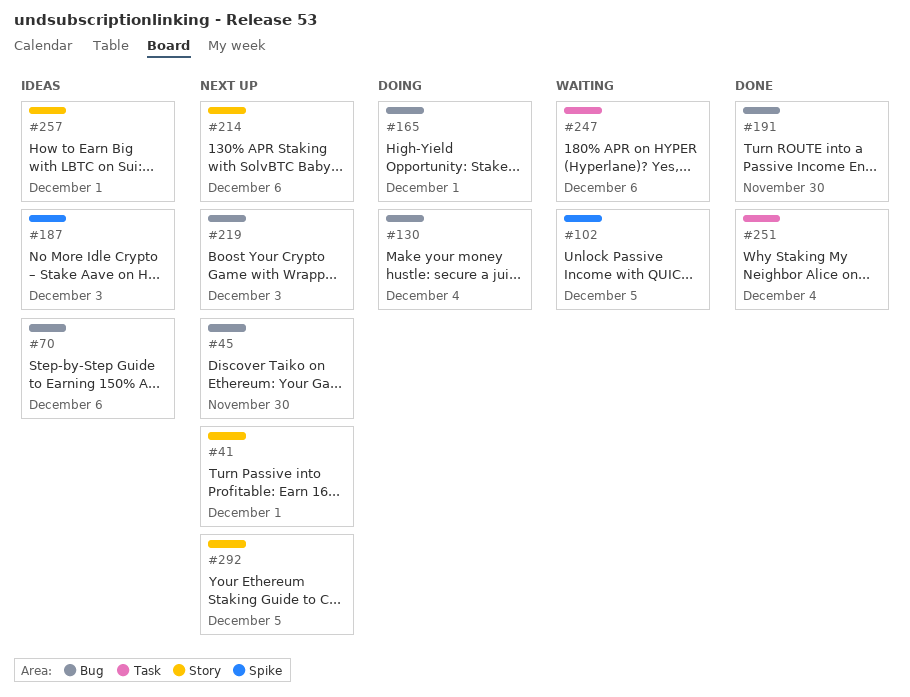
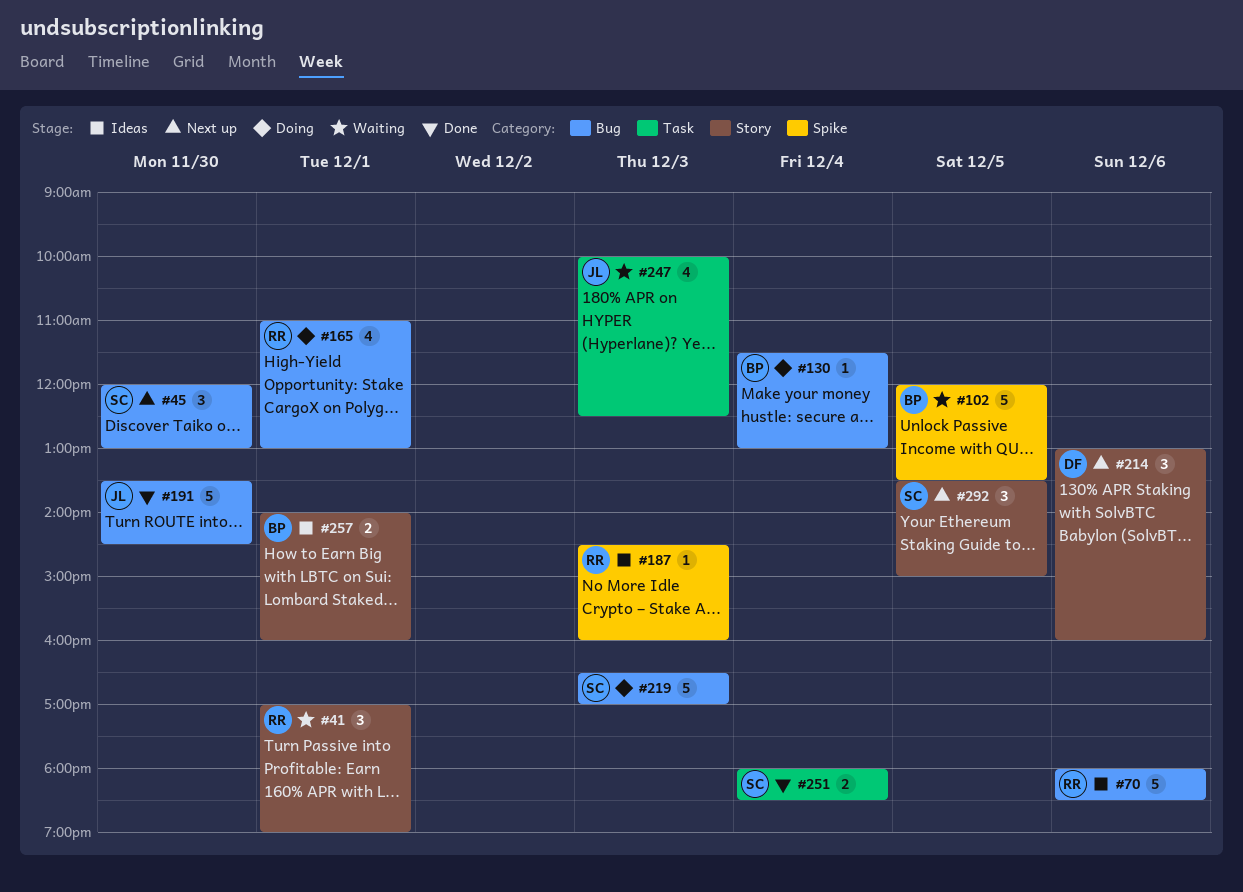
#41, status: Next up -> Waiting
#219, status: Next up -> Doing
#247, day: Dec 6 -> Dec 3

